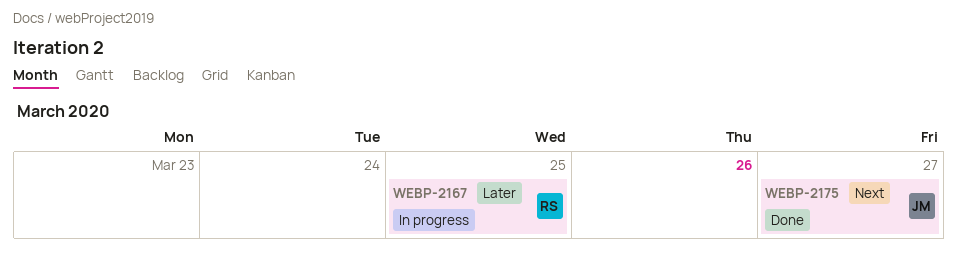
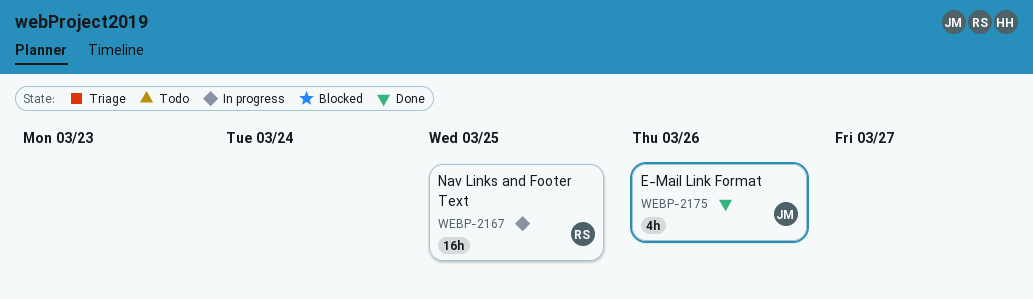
WEBP-2175, due: Mar 27 -> Mar 26

